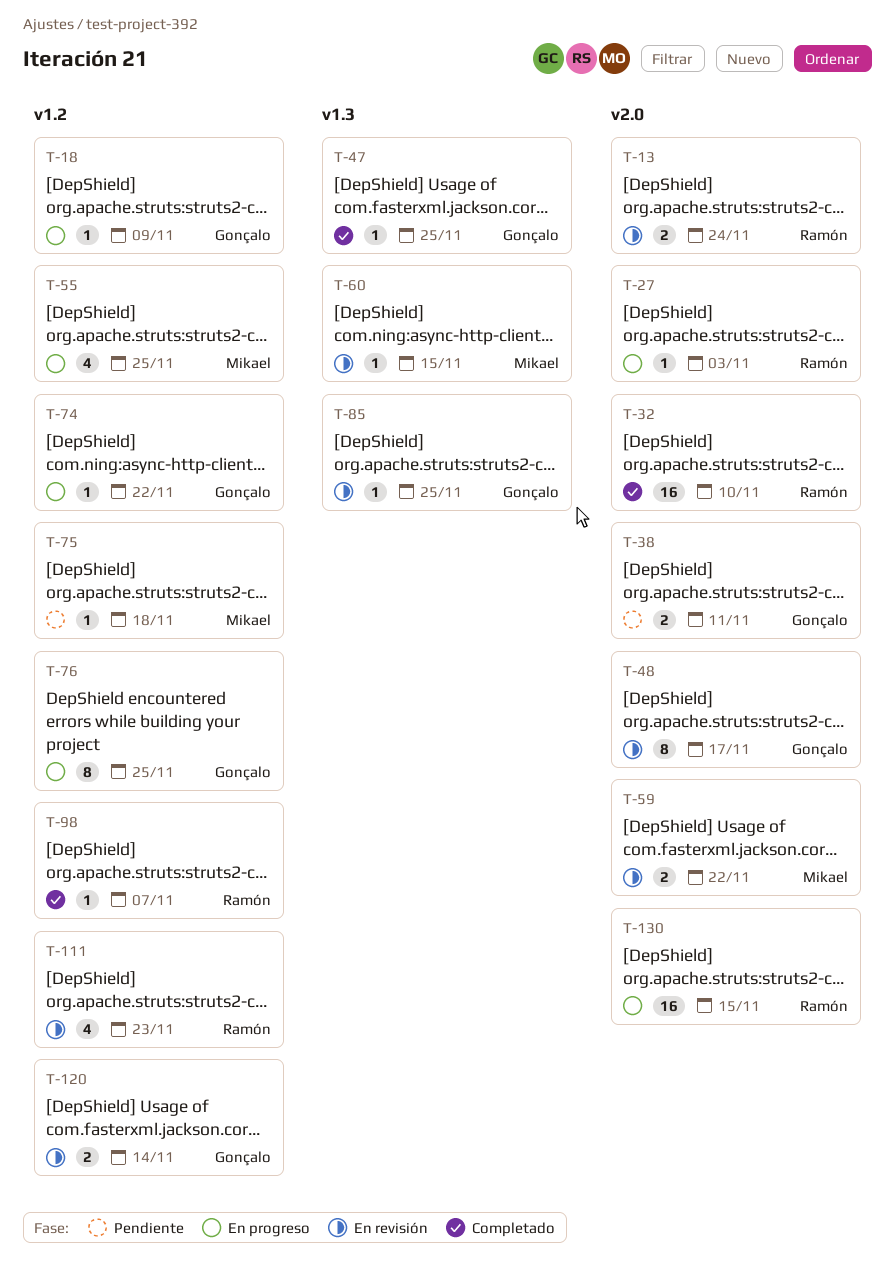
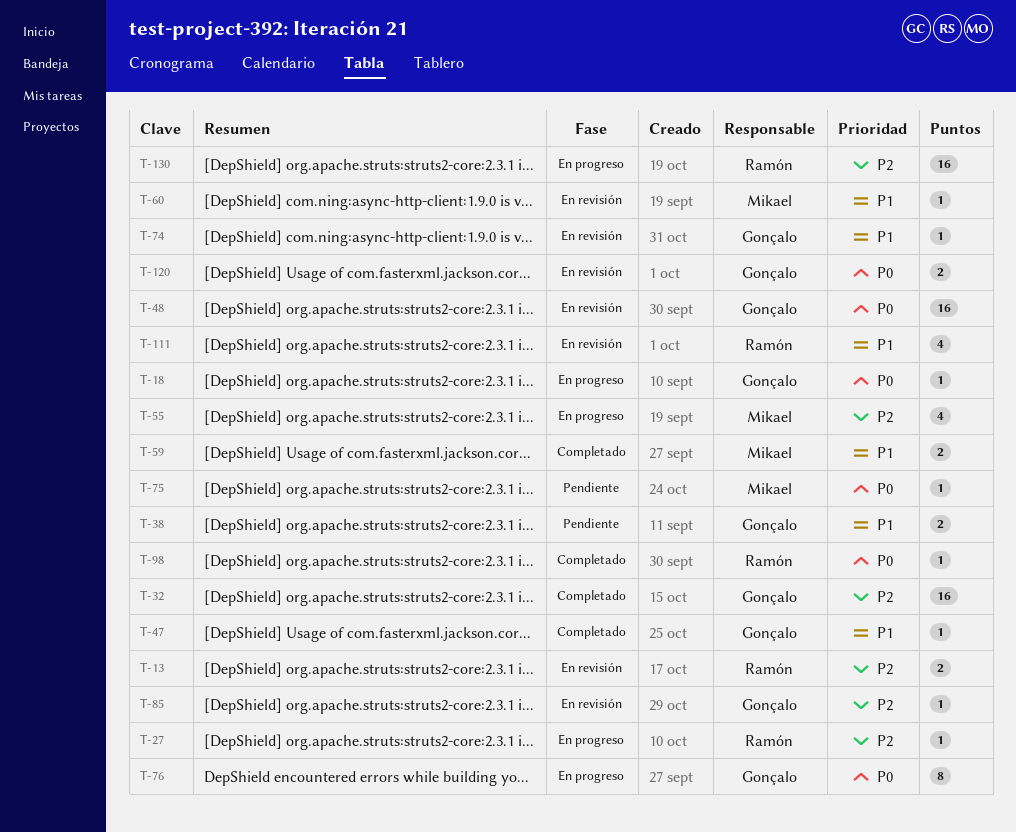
T-32, owner: Ramón -> Gonçalo
T-48, estimate: 8 -> 16
T-59, status: En revisión -> Completado
T-74, status: En progreso -> En revisión

